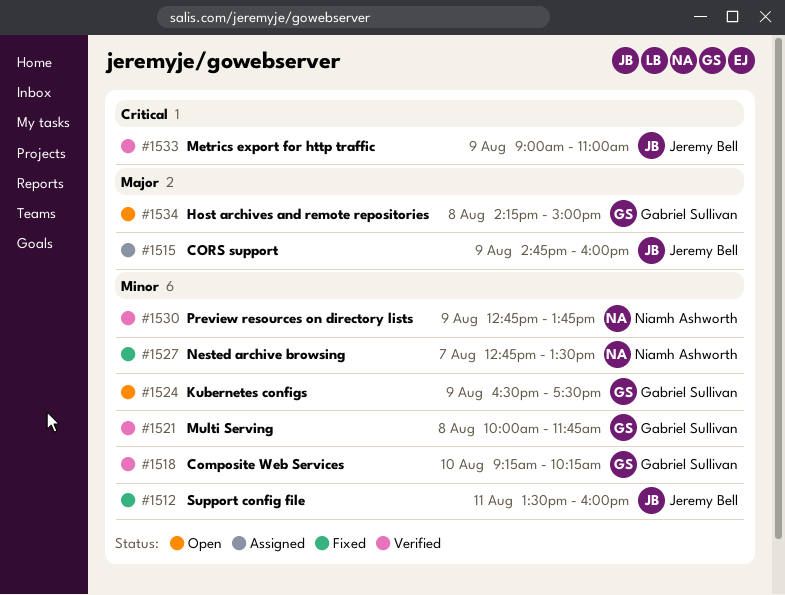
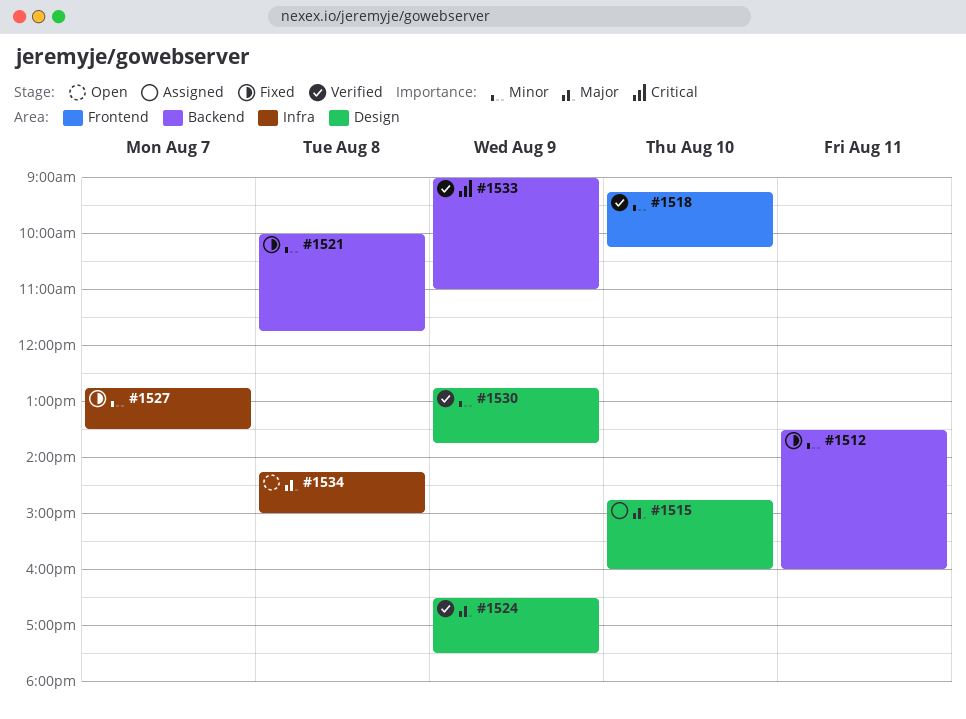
#1515, day: Aug 9 -> Aug 10
#1521, status: Verified -> Fixed
#1524, status: Open -> Verified
#1524, priority: Minor -> Major

